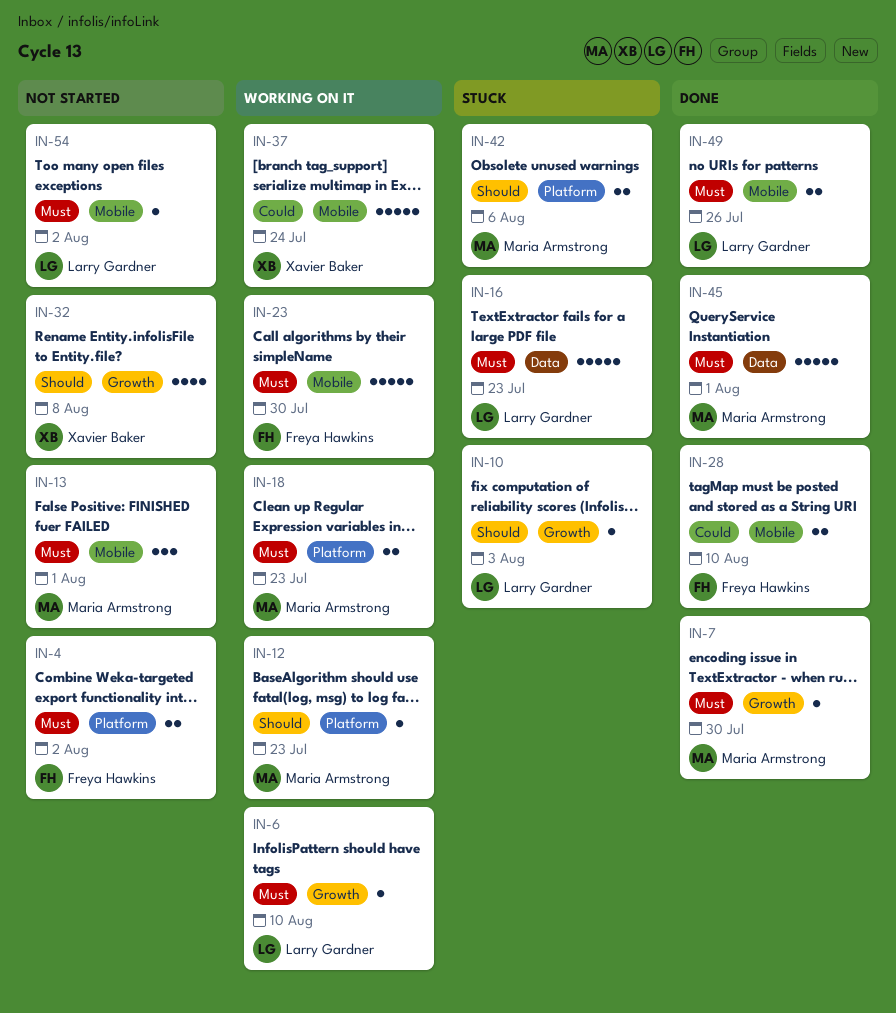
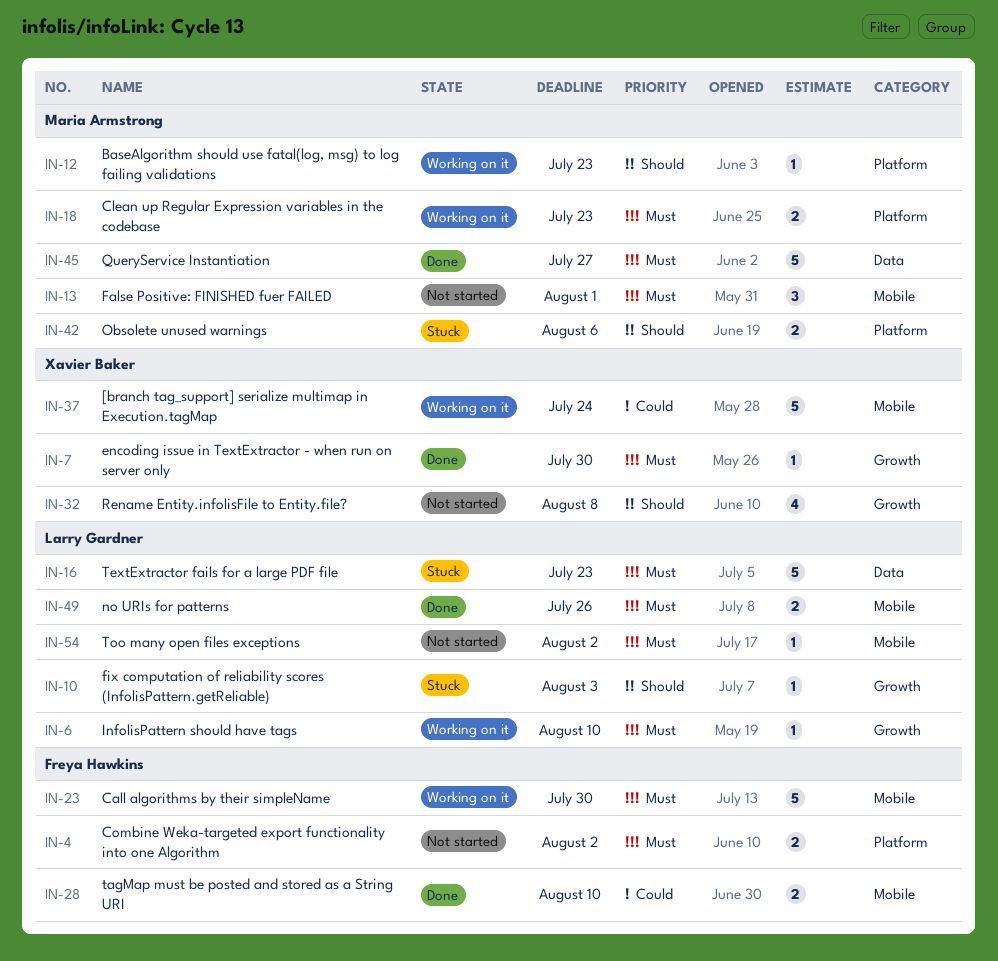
IN-7, owner: Maria Armstrong -> Xavier Baker
IN-45, due: Aug 1 -> Jul 27

